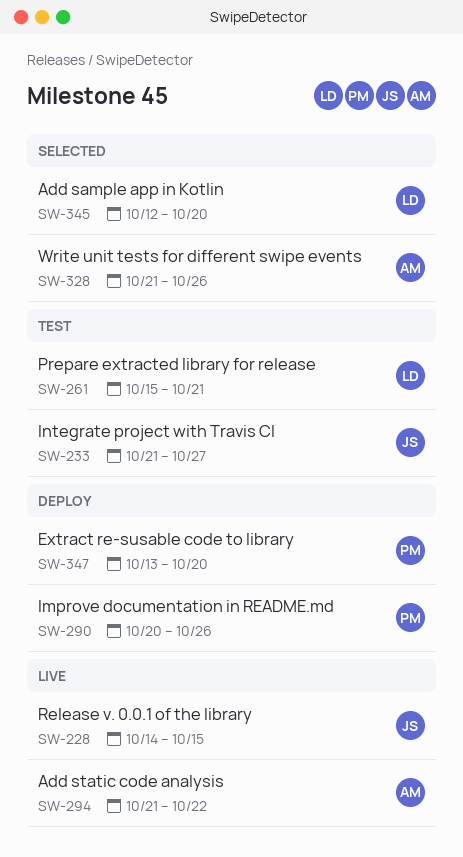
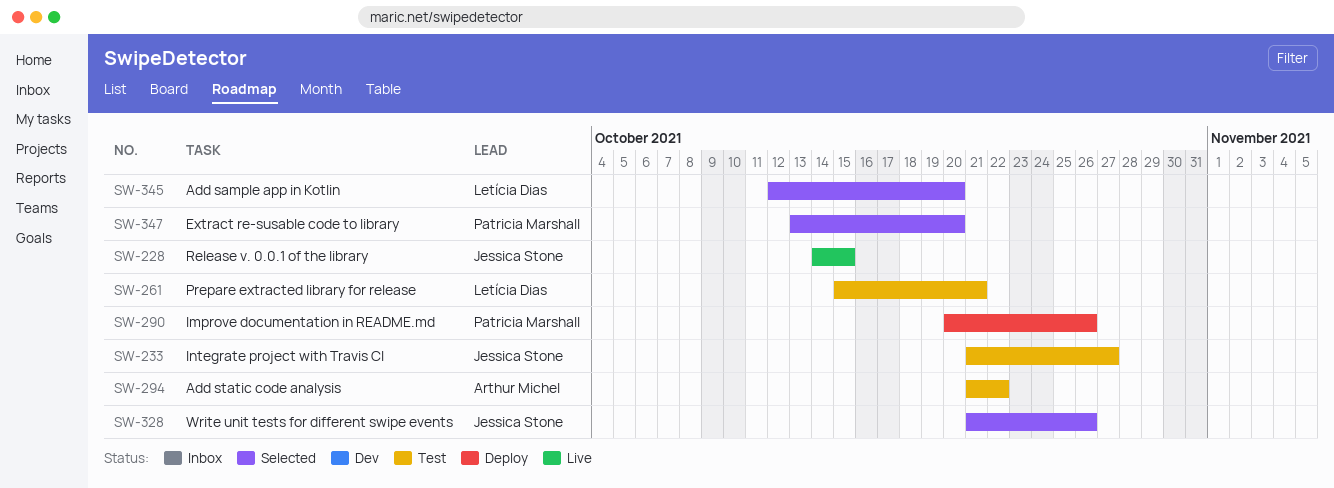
SW-294, status: Live -> Test
SW-328, owner: Arthur Michel -> Jessica Stone
SW-347, status: Deploy -> Selected

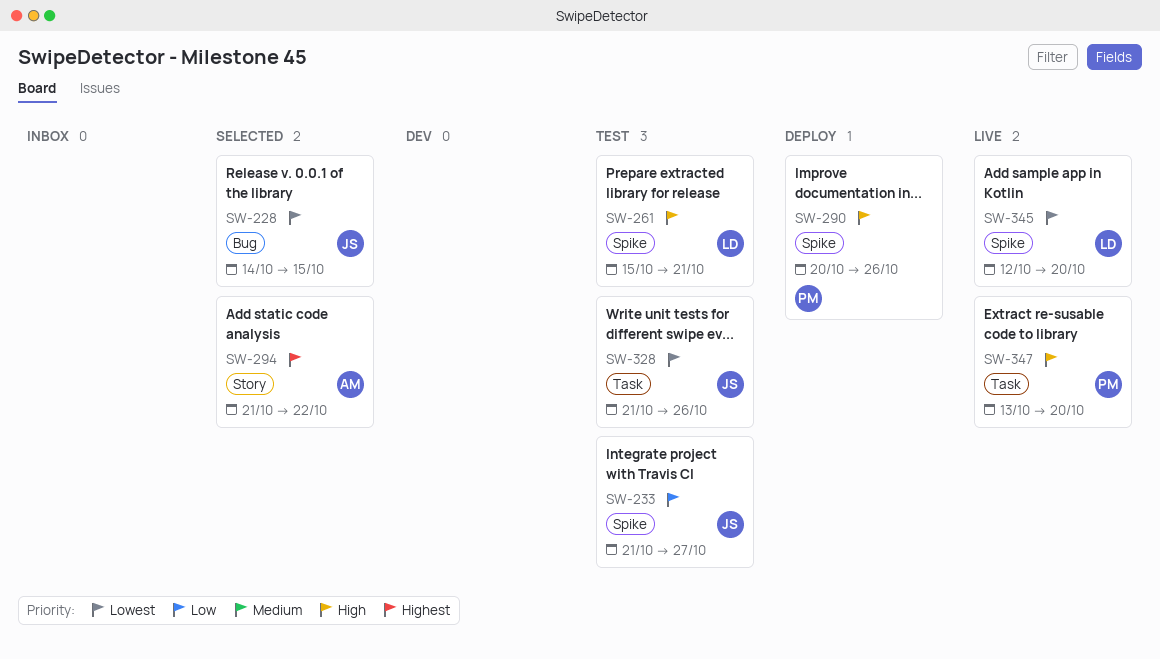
SW-228, status: Live -> Selected
SW-294, status: Test -> Selected
SW-328, status: Selected -> Test
SW-345, status: Selected -> Live
SW-347, status: Selected -> Live

